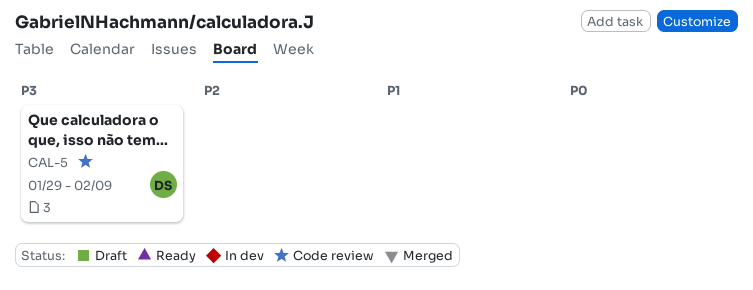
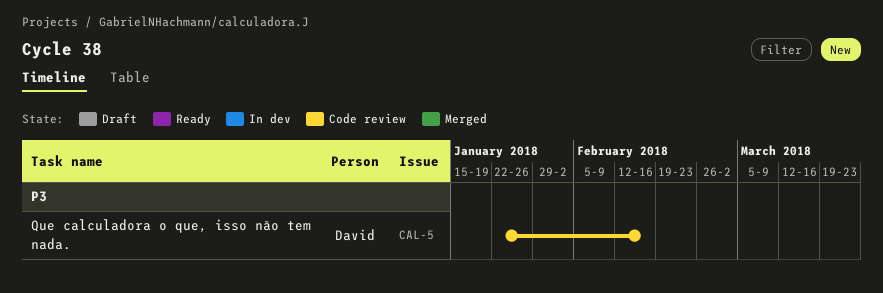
CAL-5, start: Jan 29 -> Jan 22
CAL-5, due: Feb 9 -> Feb 16

